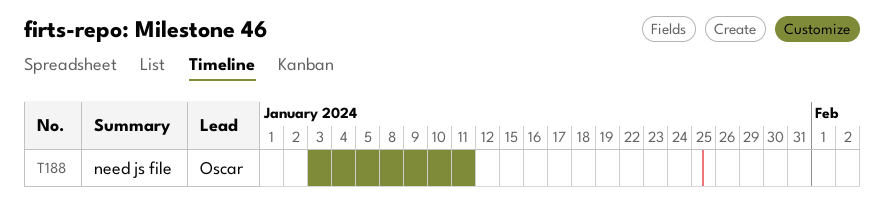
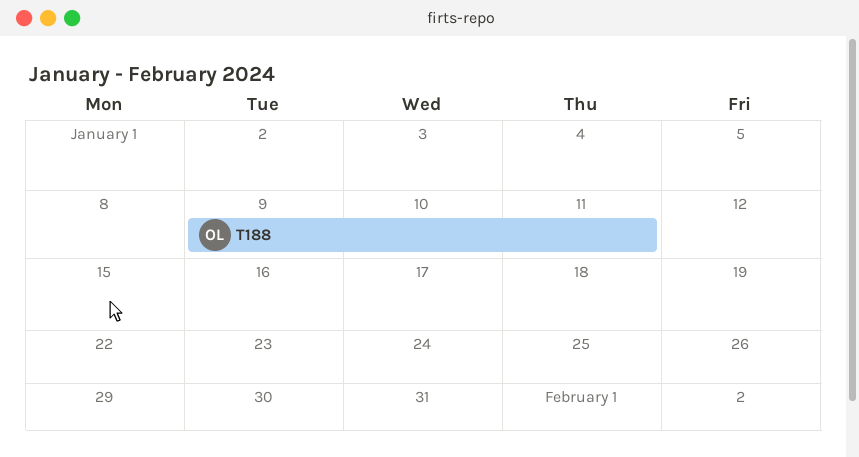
T188, start: Jan 3 -> Jan 9

